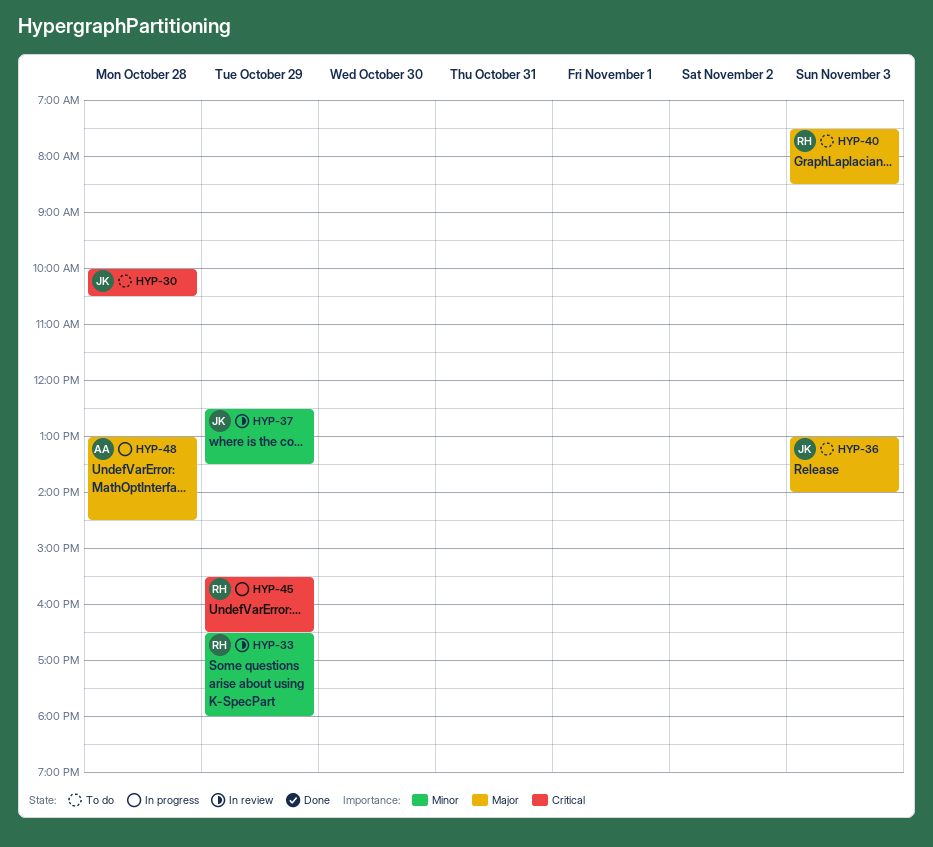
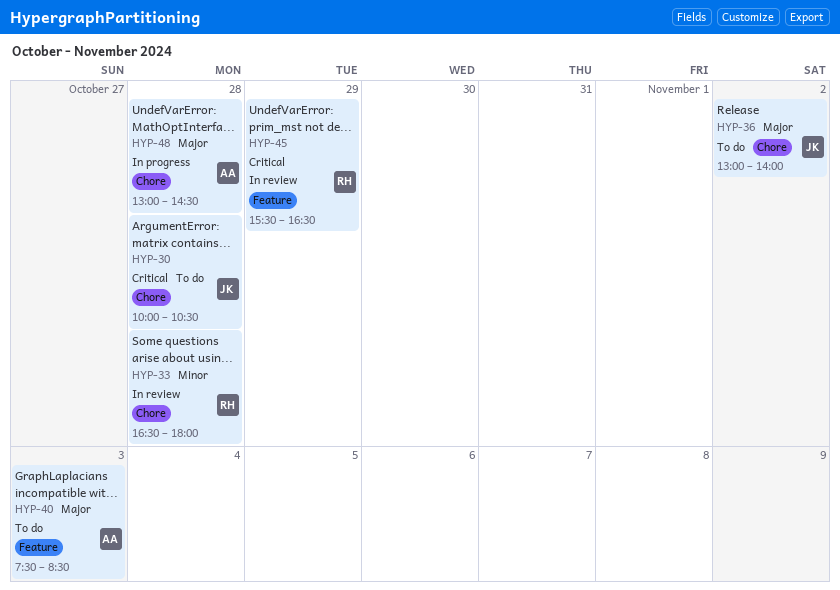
HYP-33, day: Oct 29 -> Oct 28
HYP-36, day: Nov 3 -> Nov 2
HYP-37: present -> none
HYP-40, owner: RH -> AA
HYP-45, status: In progress -> In review

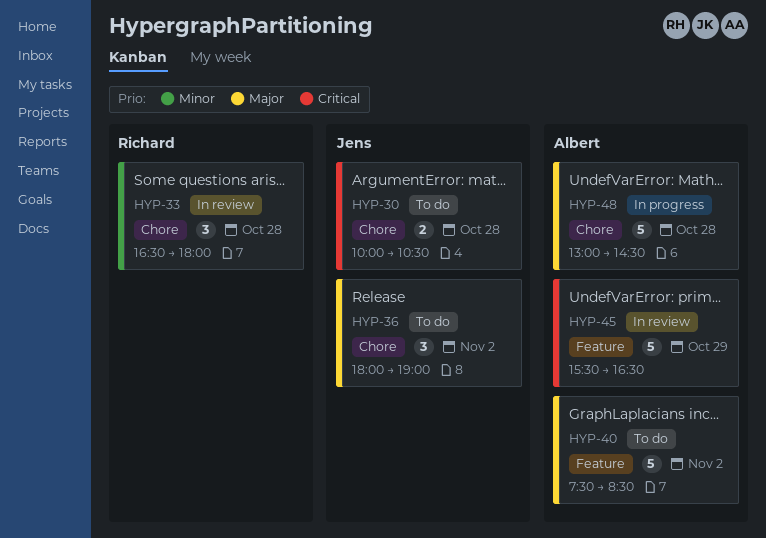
HYP-36, begins: 13:00 -> 18:00
HYP-36, ends: 14:00 -> 19:00
HYP-40, day: Nov 3 -> Nov 2
HYP-45, owner: Richard -> Albert

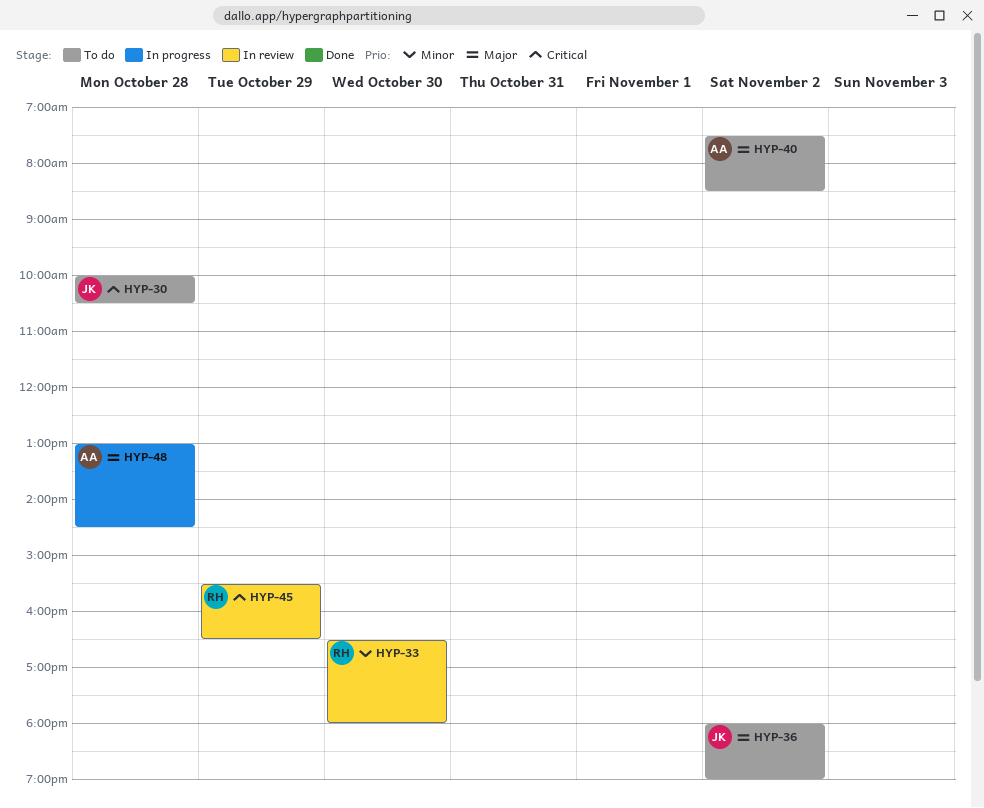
HYP-33, day: Oct 28 -> Oct 30
HYP-45, owner: Albert -> Richard

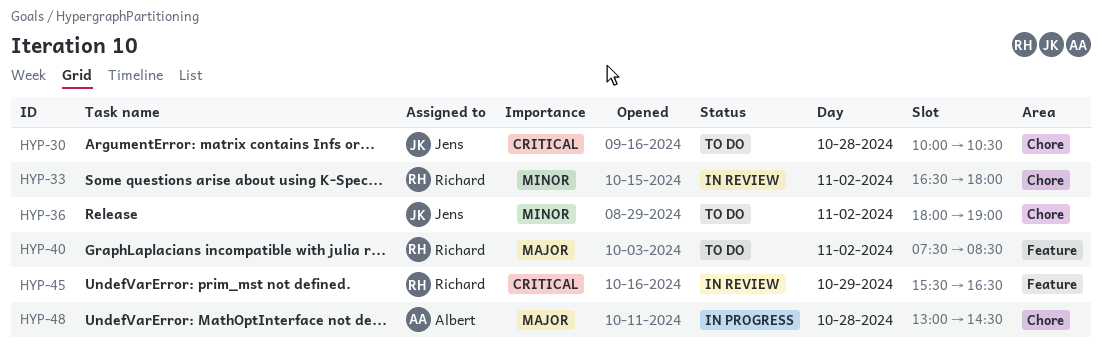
HYP-33, day: Oct 30 -> Nov 2
HYP-36, priority: Major -> Minor
HYP-40, owner: Albert -> Richard

